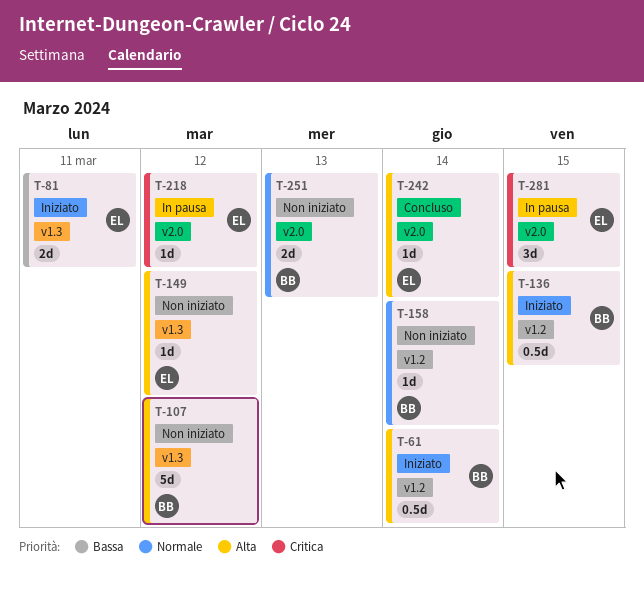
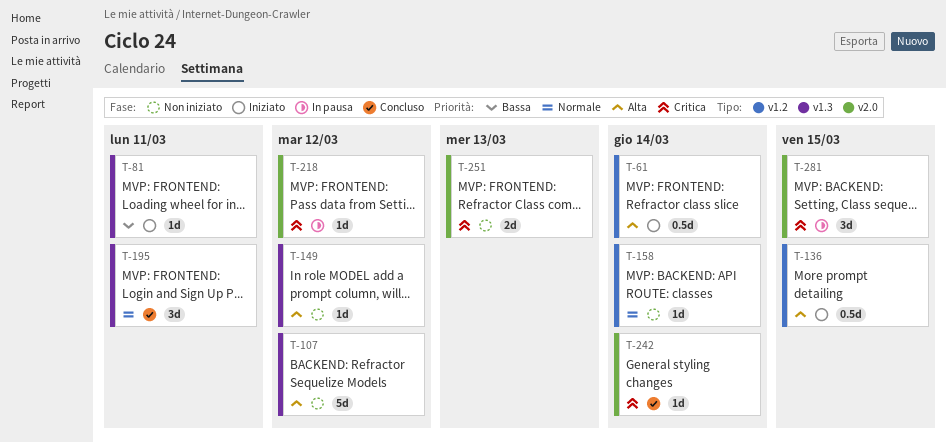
T-81, estimate: 2d -> 1d
T-195: none -> present
T-242, priority: Alta -> Critica
T-251, priority: Normale -> Critica

